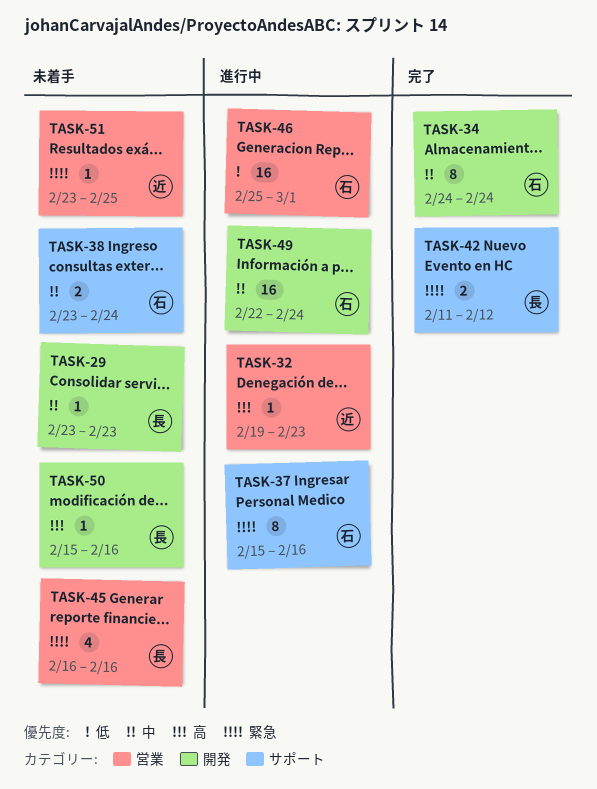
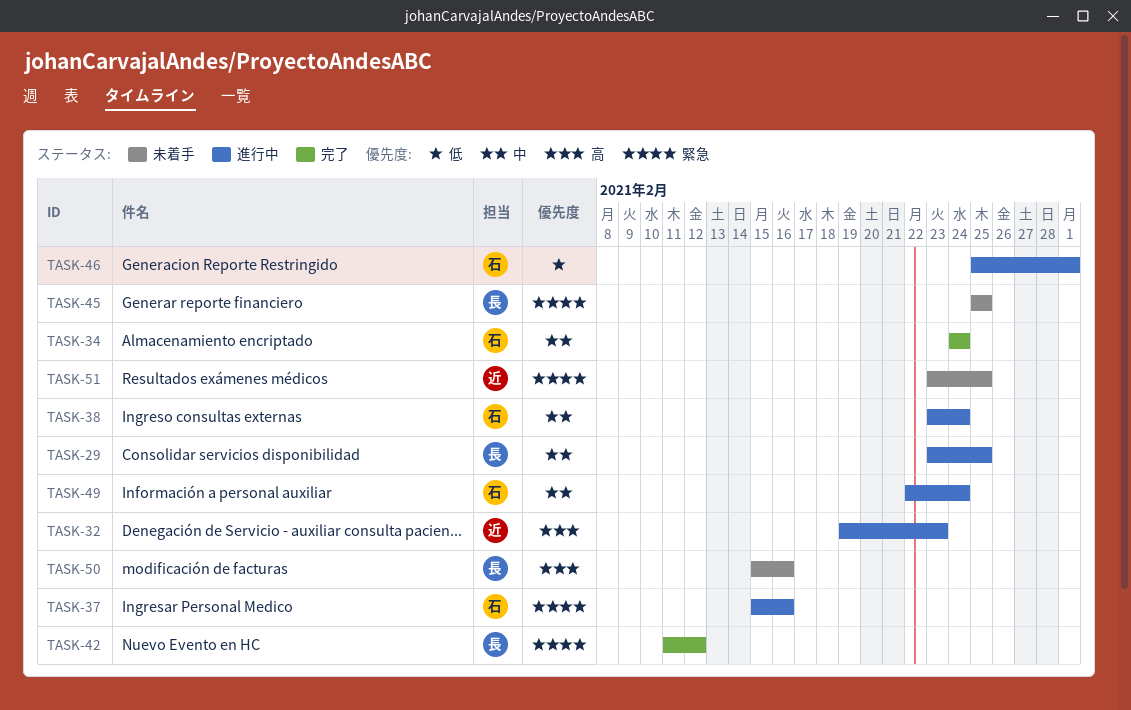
TASK-29, status: 未着手 -> 進行中
TASK-29, due: Feb 23 -> Feb 25
TASK-38, status: 未着手 -> 進行中
TASK-45, start: Feb 16 -> Feb 25
TASK-45, due: Feb 16 -> Feb 25

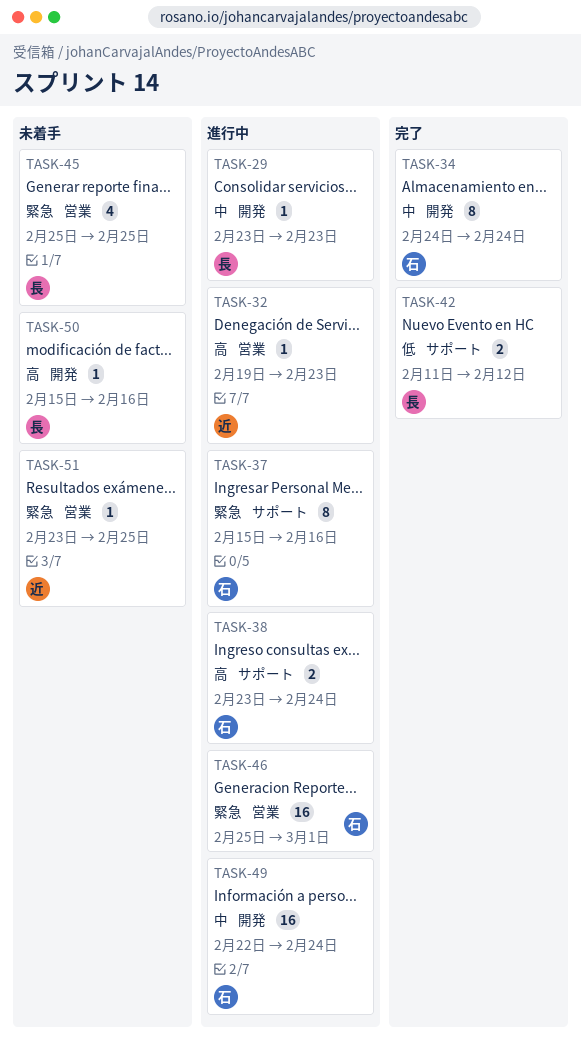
TASK-29, due: Feb 25 -> Feb 23
TASK-38, priority: 中 -> 高
TASK-42, priority: 緊急 -> 低
TASK-46, priority: 低 -> 緊急

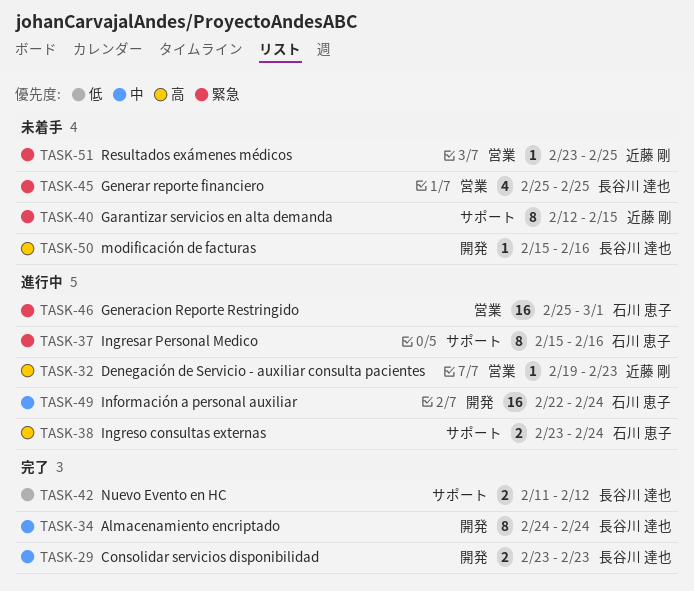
TASK-29, status: 進行中 -> 完了
TASK-29, estimate: 1 -> 2
TASK-34, owner: 石川 恵子 -> 長谷川 達也
TASK-40: none -> present

